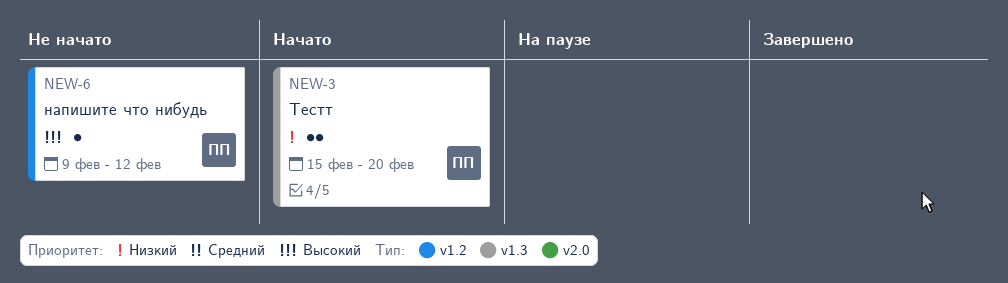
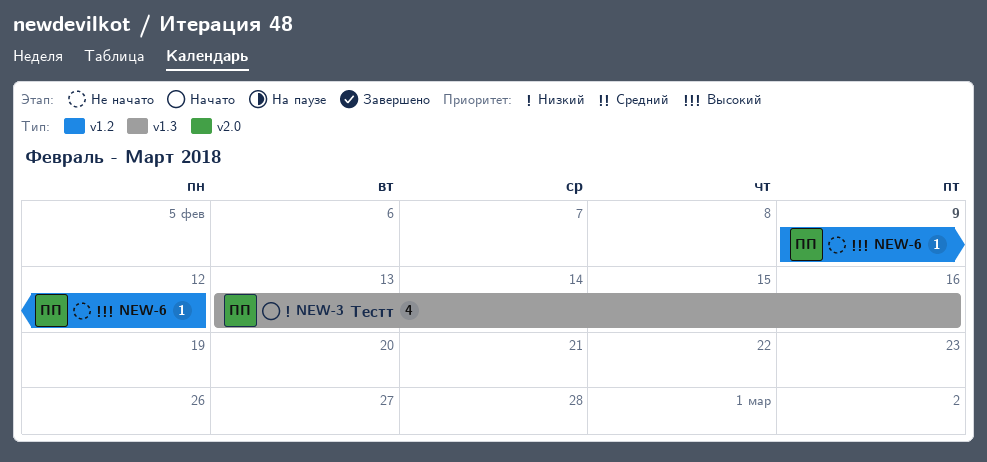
NEW-3, estimate: 2 -> 4
NEW-3, start: Feb 15 -> Feb 13
NEW-3, due: Feb 20 -> Feb 16

